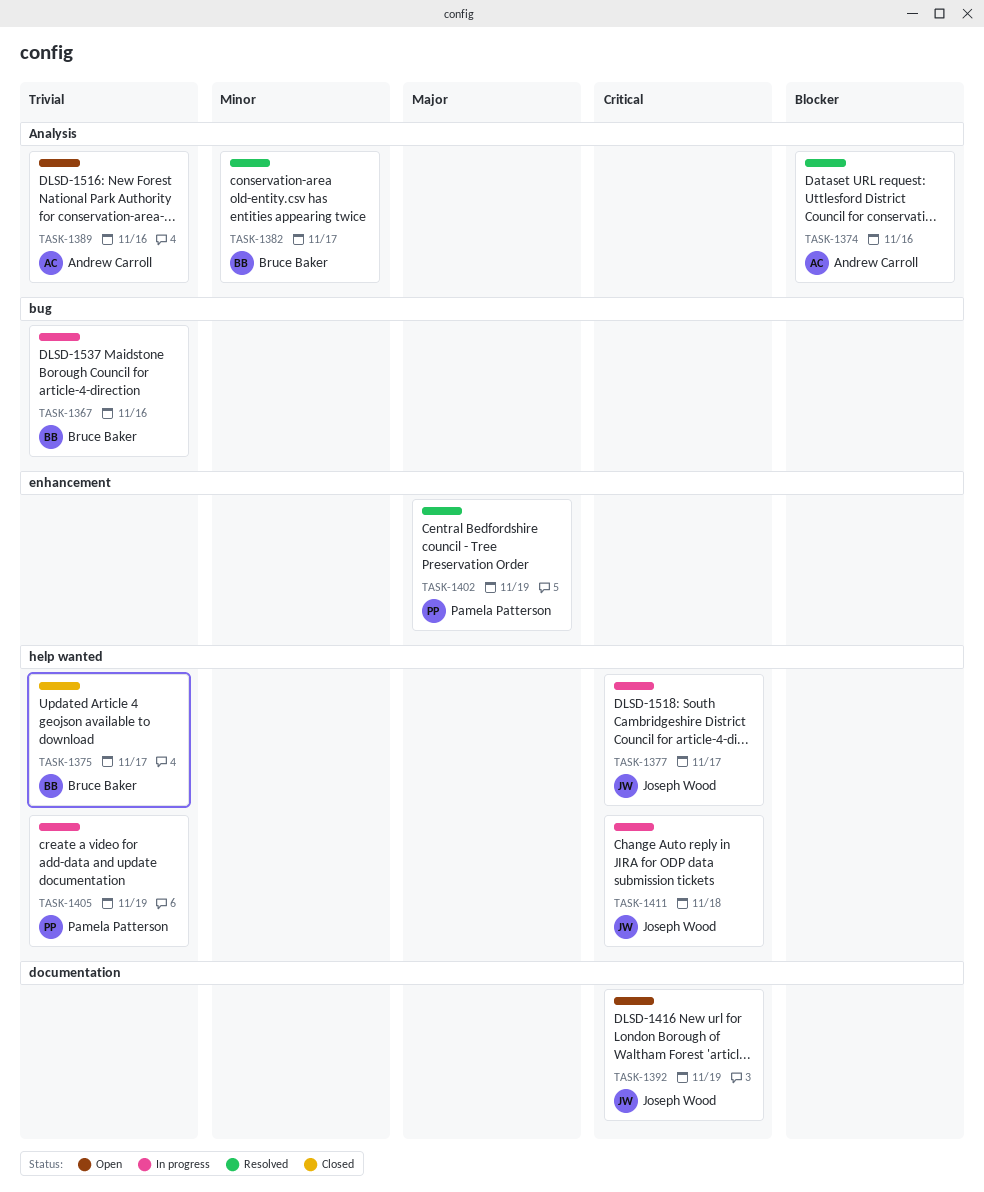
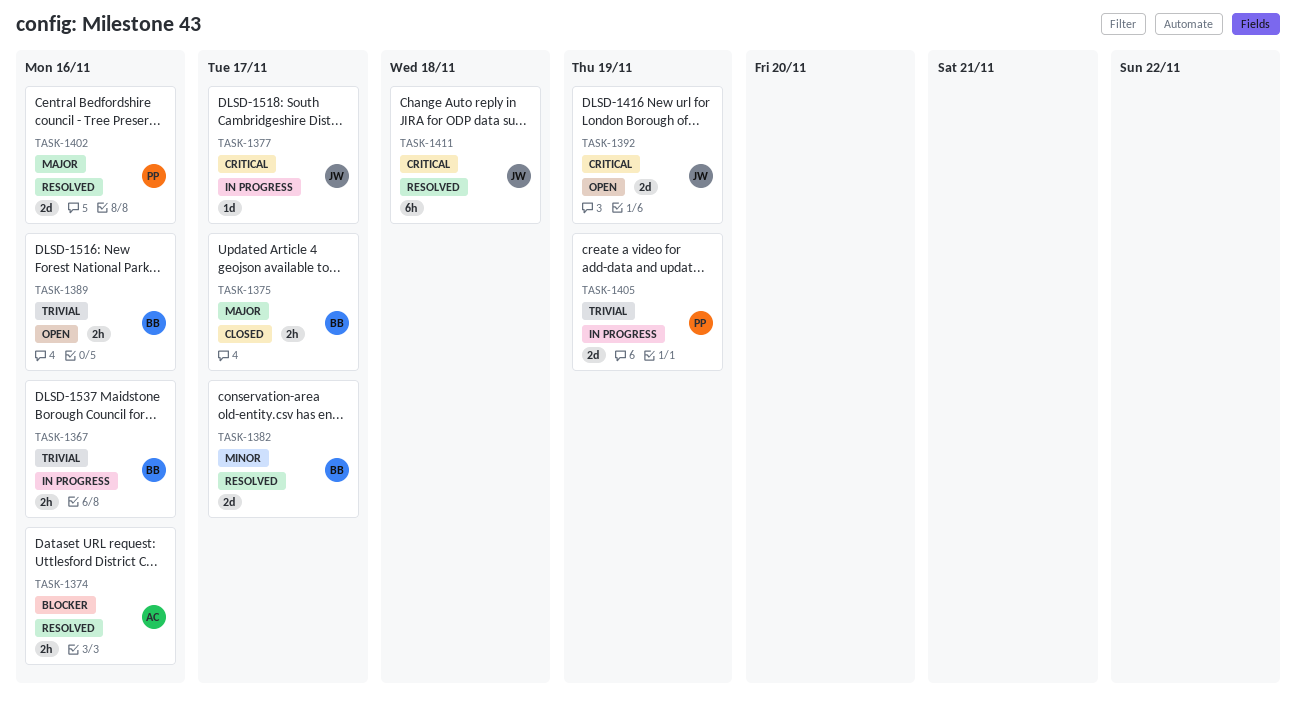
TASK-1375, priority: Trivial -> Major
TASK-1389, owner: Andrew Carroll -> Bruce Baker
TASK-1402, due: Nov 19 -> Nov 16
TASK-1411, status: In progress -> Resolved

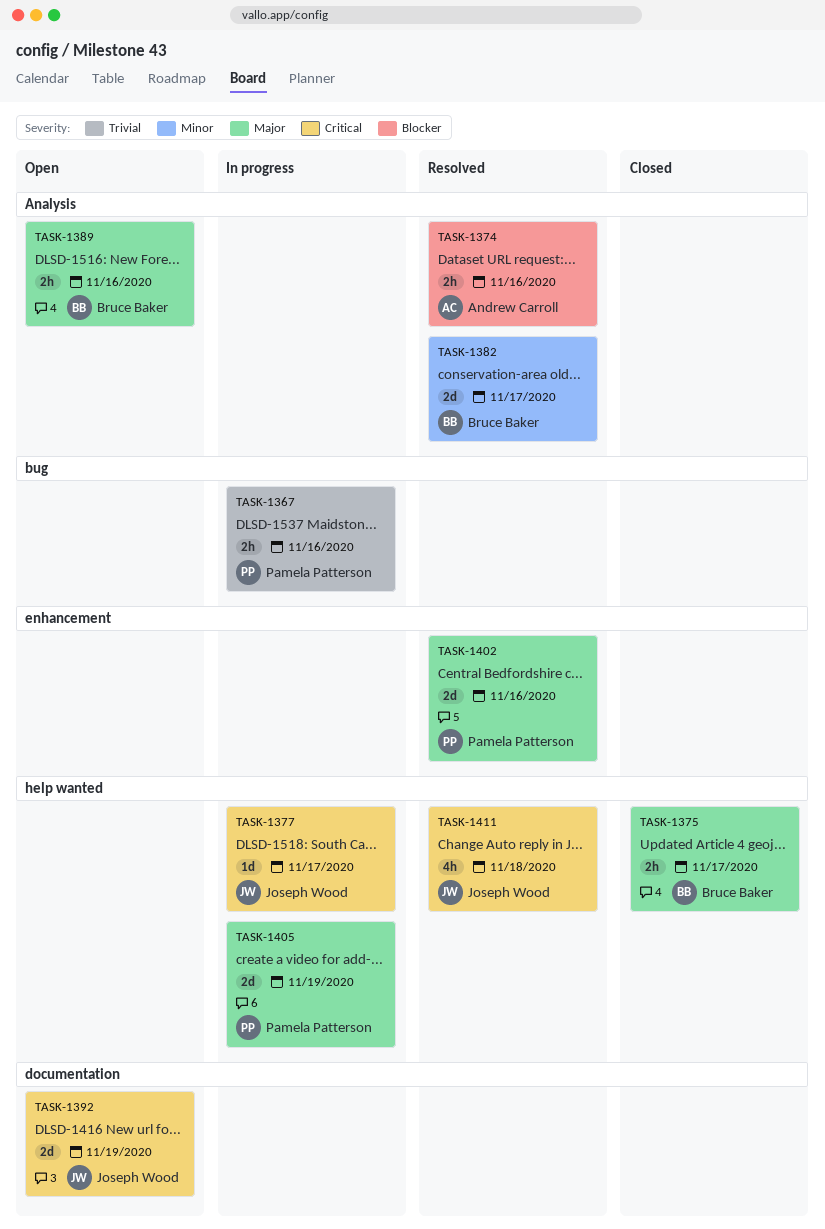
TASK-1367, owner: Bruce Baker -> Pamela Patterson
TASK-1389, priority: Trivial -> Major
TASK-1405, priority: Trivial -> Major
TASK-1411, estimate: 6h -> 4h

